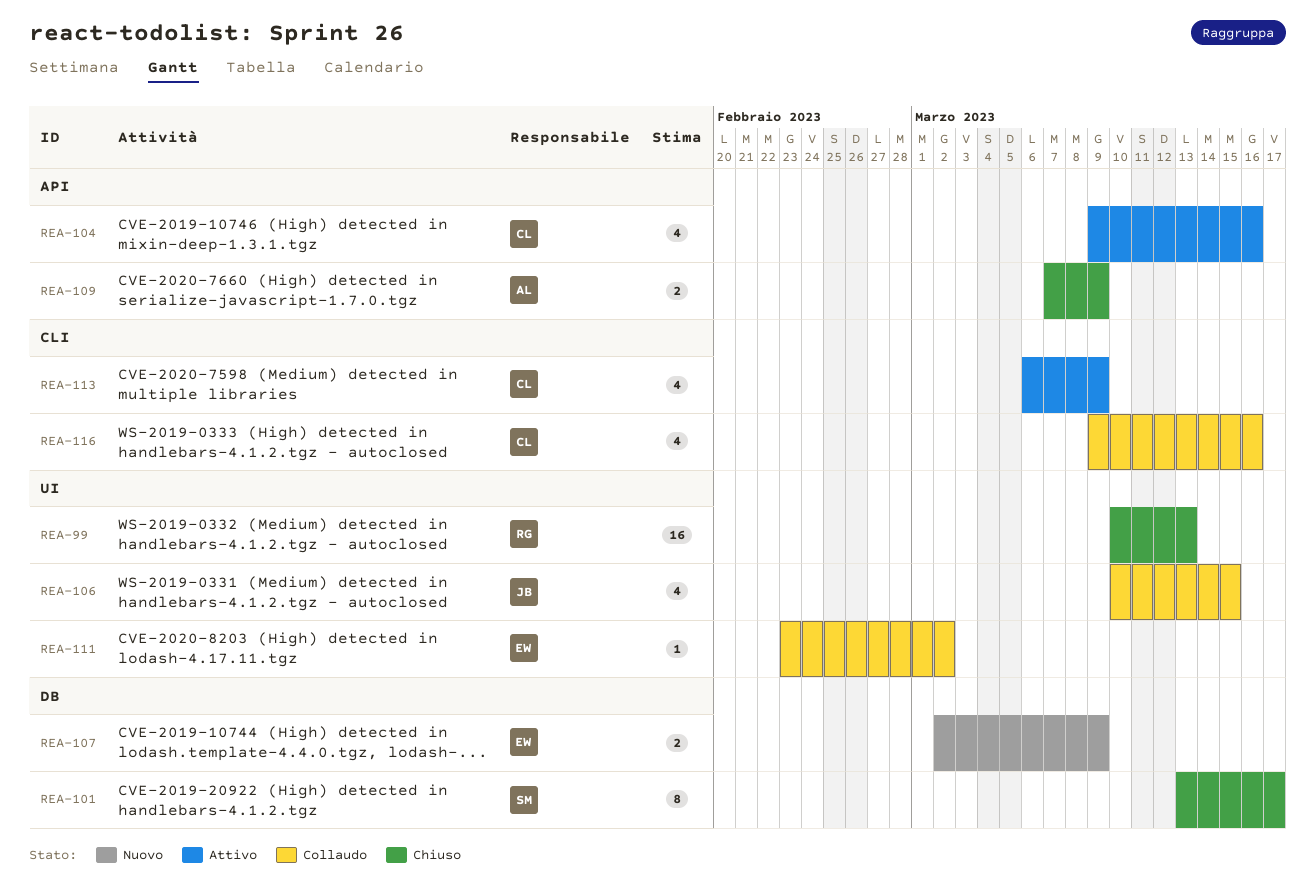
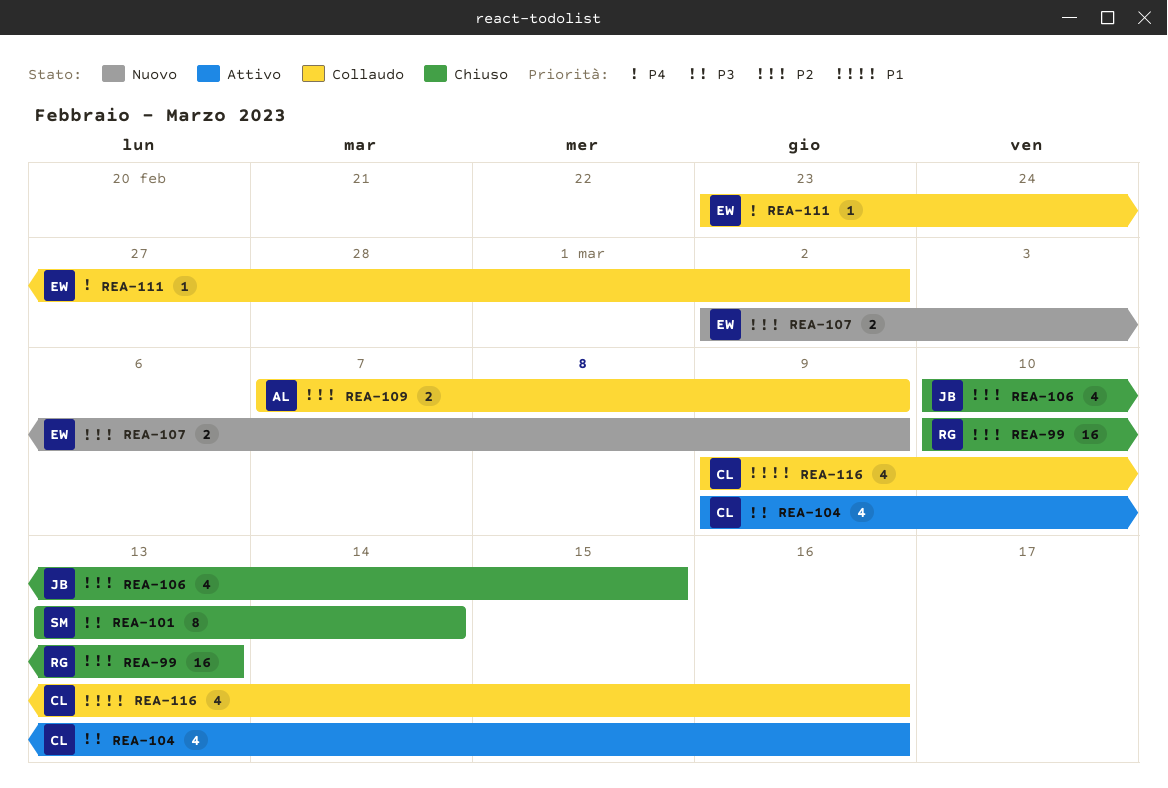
REA-101, due: Mar 17 -> Mar 14
REA-106, status: Collaudo -> Chiuso
REA-109, status: Chiuso -> Collaudo
REA-113: present -> none

